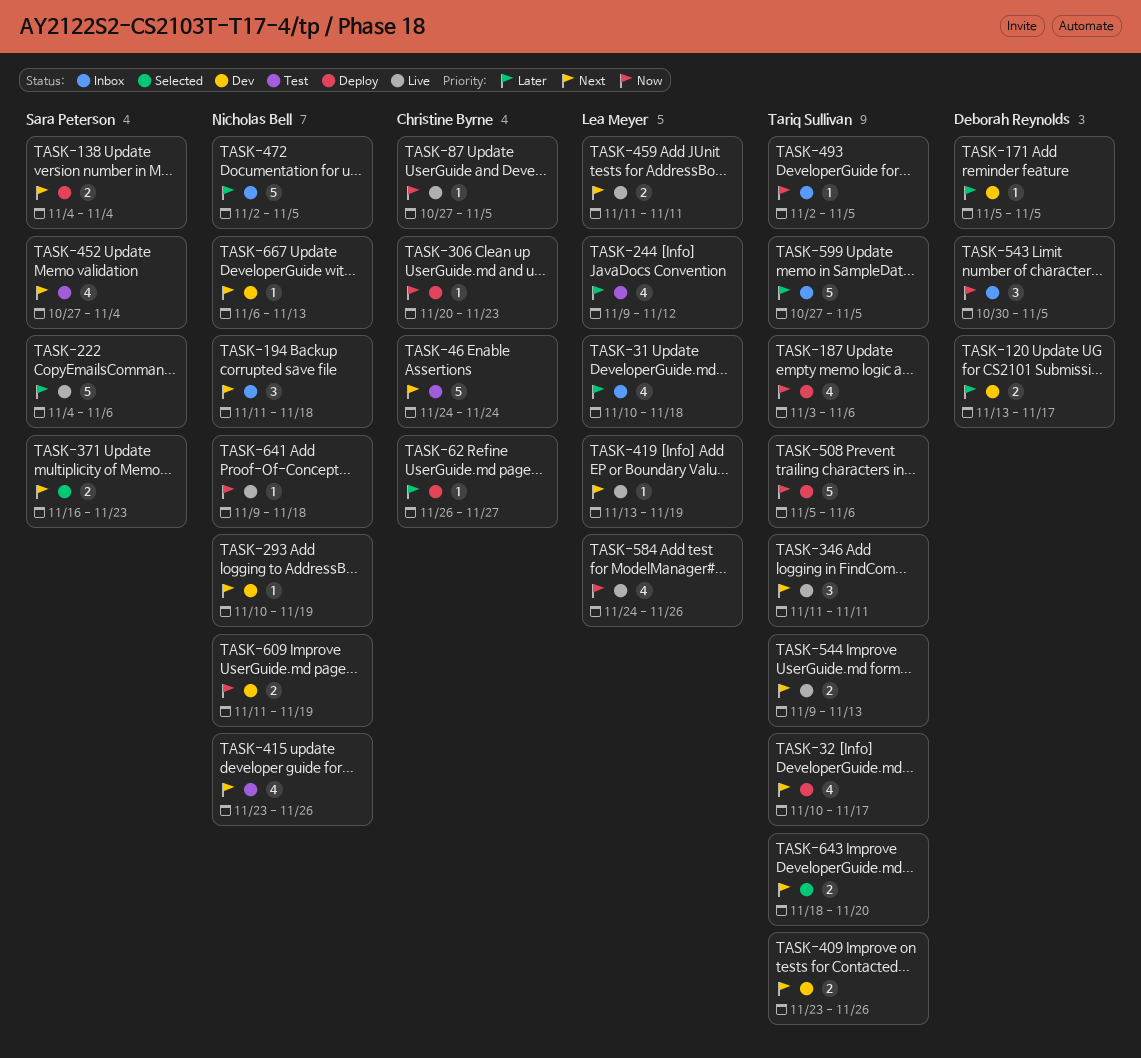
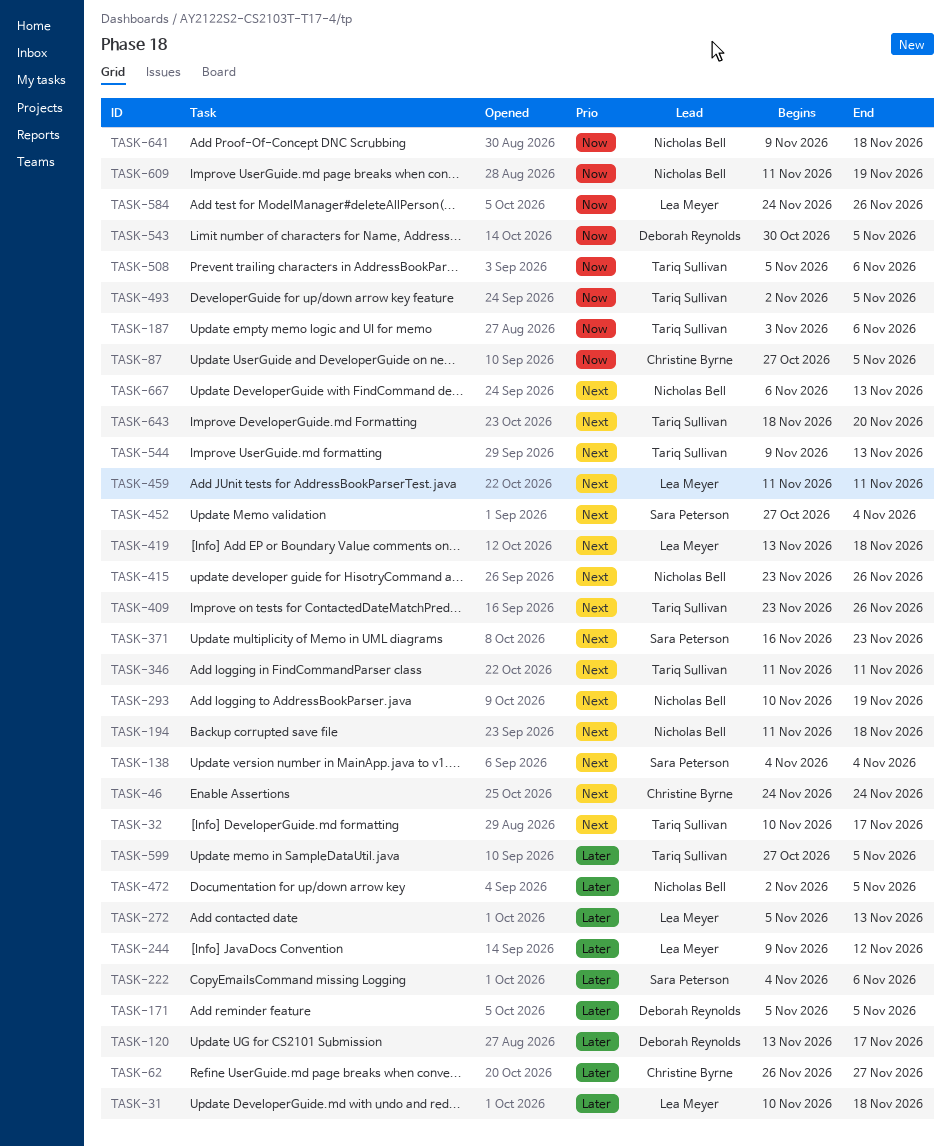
TASK-272: none -> present
TASK-306: present -> none
TASK-419, due: Nov 19 -> Nov 18

